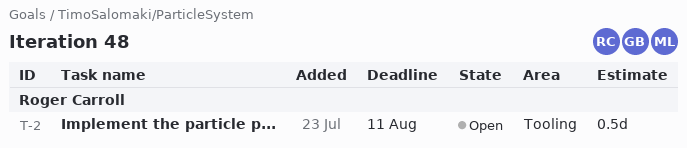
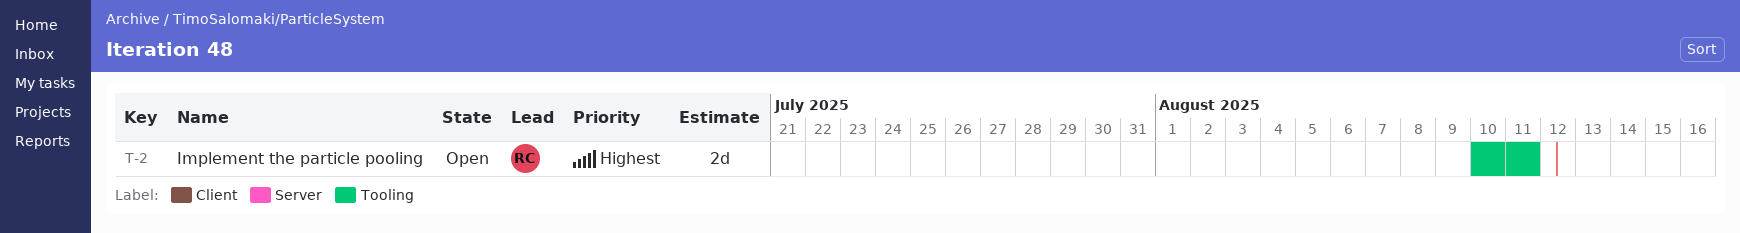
T-2, estimate: 0.5d -> 2d

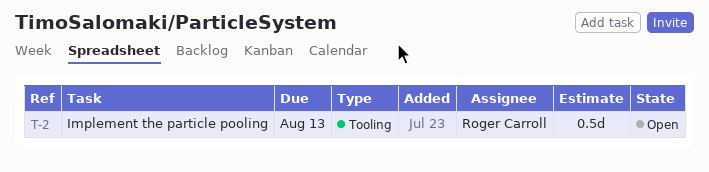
T-2, estimate: 2d -> 0.5d
T-2, due: Aug 11 -> Aug 13

